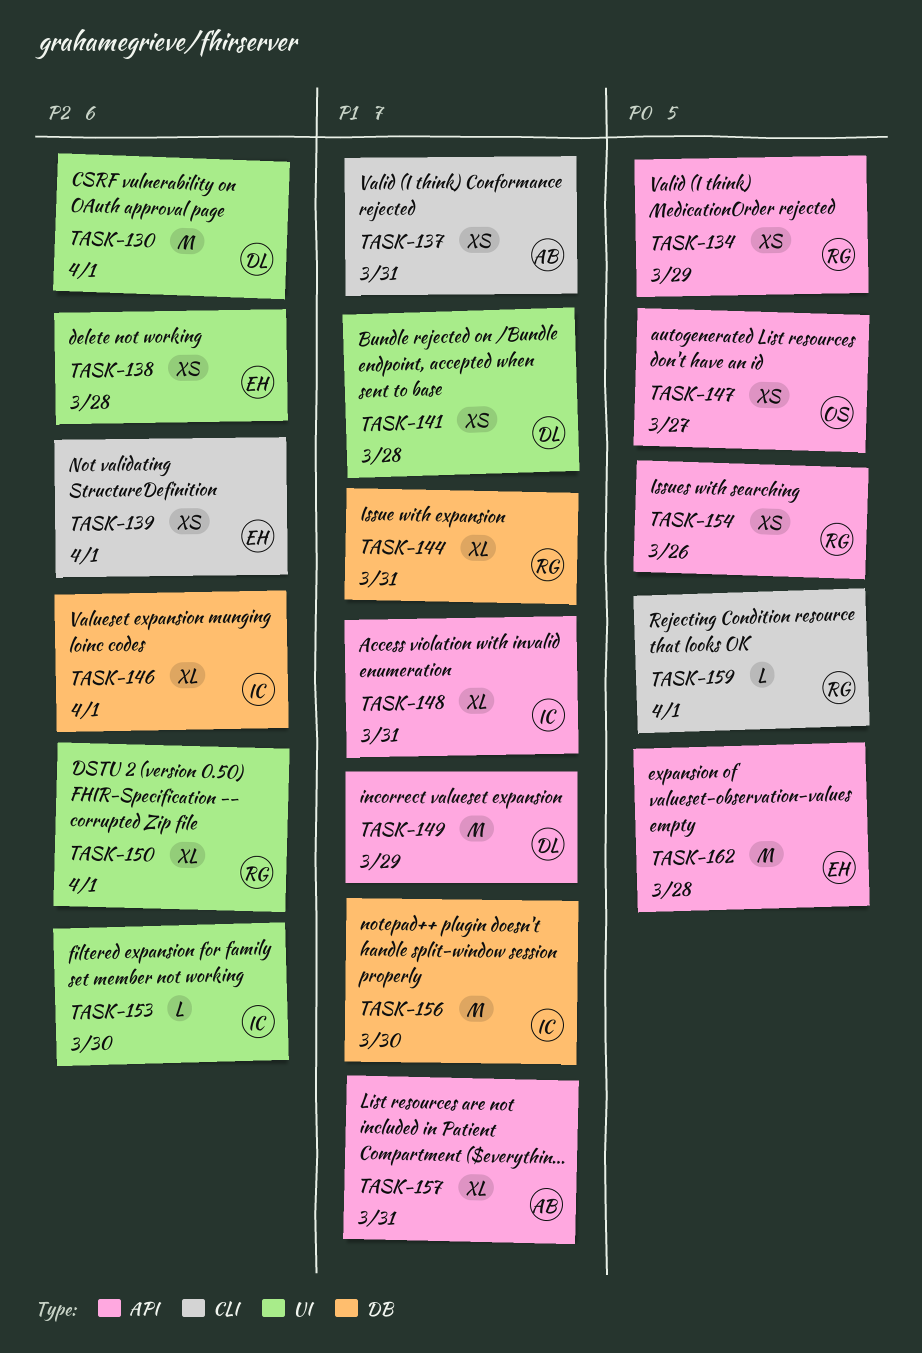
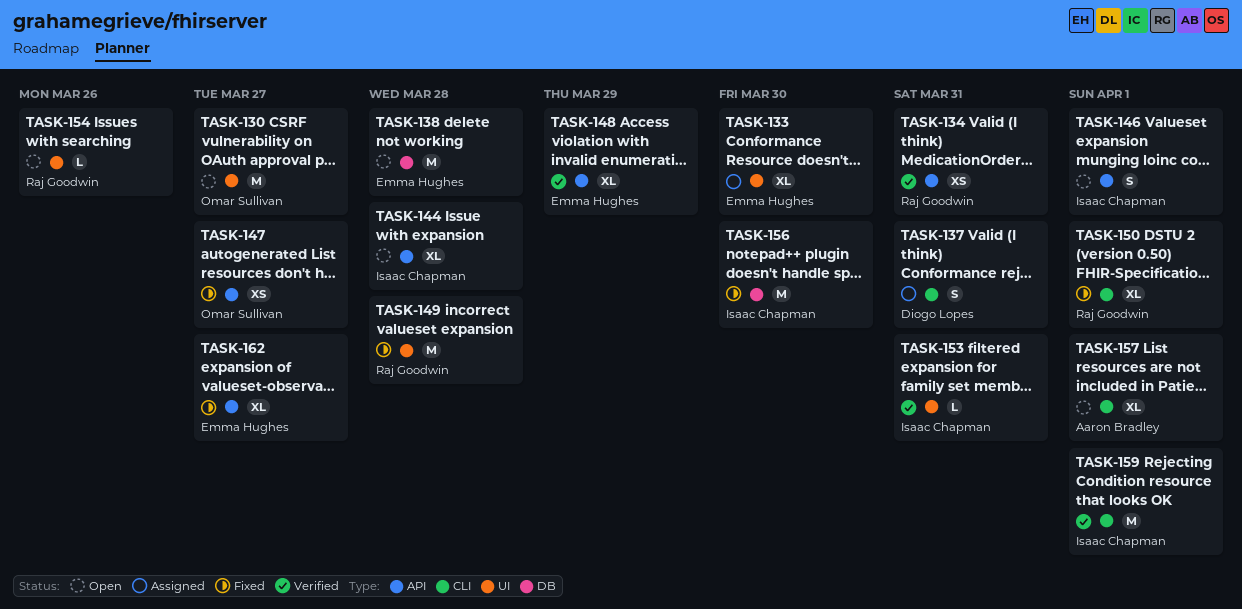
TASK-130, owner: Diogo Lopes -> Omar Sullivan
TASK-130, due: Apr 1 -> Mar 27
TASK-133: none -> present
TASK-134, due: Mar 29 -> Mar 31
TASK-137, owner: Aaron Bradley -> Diogo Lopes
TASK-137, estimate: XS -> S
TASK-138, label: UI -> DB
TASK-138, estimate: XS -> M
TASK-139: present -> none
TASK-141: present -> none
TASK-144, owner: Raj Goodwin -> Isaac Chapman
TASK-144, label: DB -> API
TASK-144, due: Mar 31 -> Mar 28
TASK-146, label: DB -> API
TASK-146, estimate: XL -> S
TASK-148, owner: Isaac Chapman -> Emma Hughes
TASK-148, due: Mar 31 -> Mar 29
TASK-149, owner: Diogo Lopes -> Raj Goodwin
TASK-149, label: API -> UI
TASK-149, due: Mar 29 -> Mar 28
TASK-150, label: UI -> CLI
TASK-153, due: Mar 30 -> Mar 31
TASK-154, label: API -> UI
TASK-154, estimate: XS -> L
TASK-157, label: API -> CLI
TASK-157, due: Mar 31 -> Apr 1
TASK-159, owner: Raj Goodwin -> Isaac Chapman
TASK-159, estimate: L -> M
TASK-162, estimate: M -> XL
TASK-162, due: Mar 28 -> Mar 27

